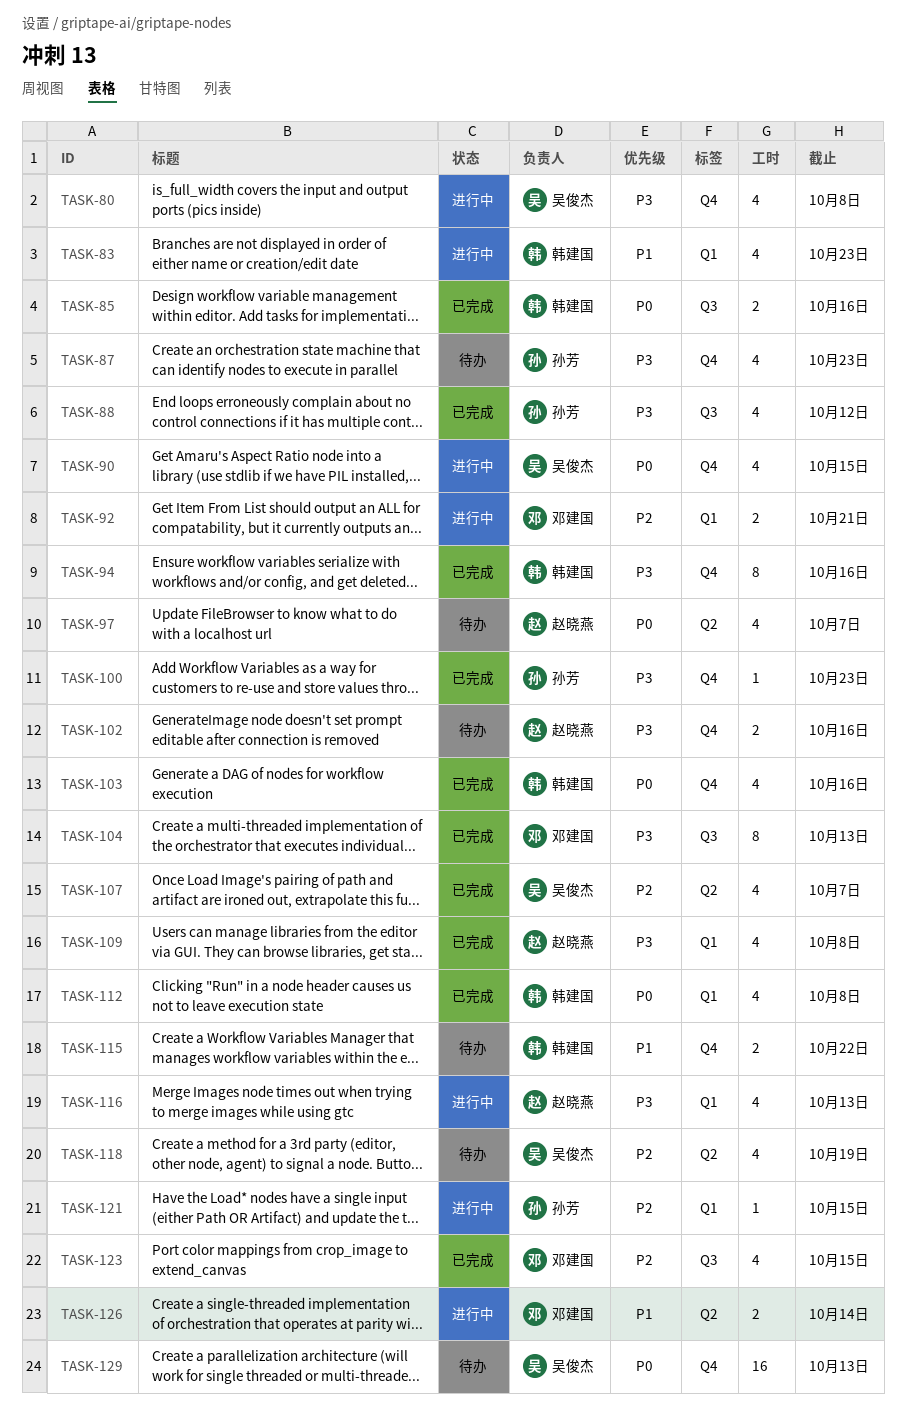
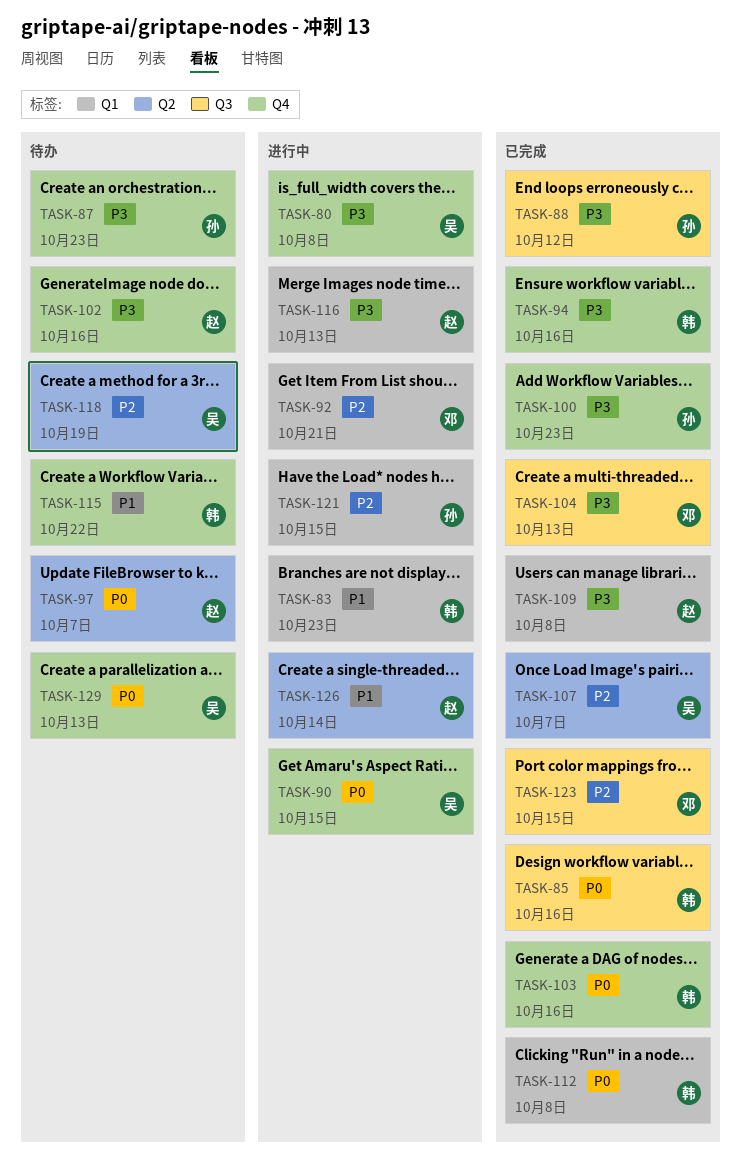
TASK-126, owner: 邓建国 -> 赵晓燕

